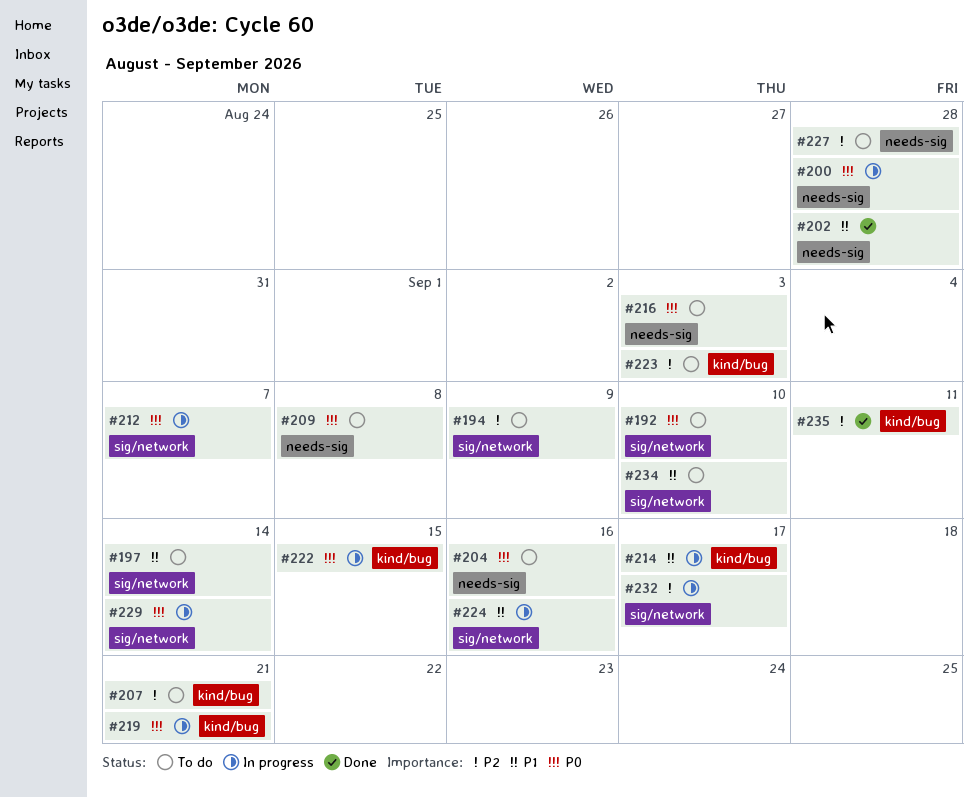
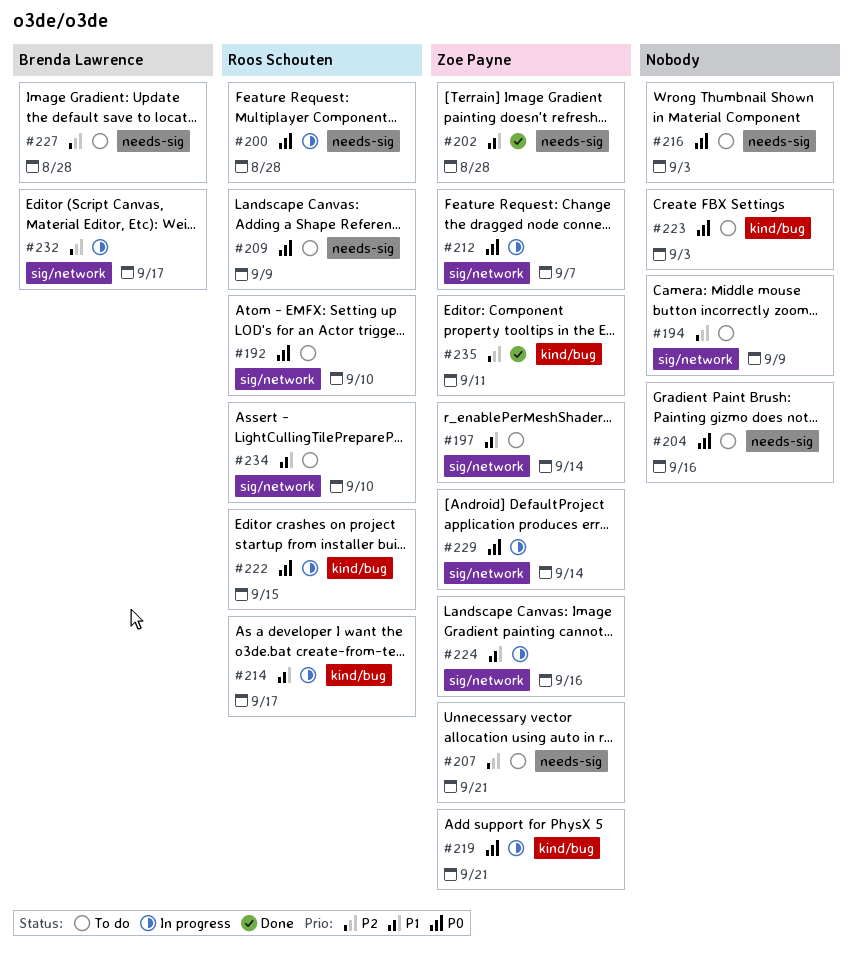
#207, label: kind/bug -> needs-sig
#209, due: Sep 8 -> Sep 9
#223, priority: P2 -> P0

